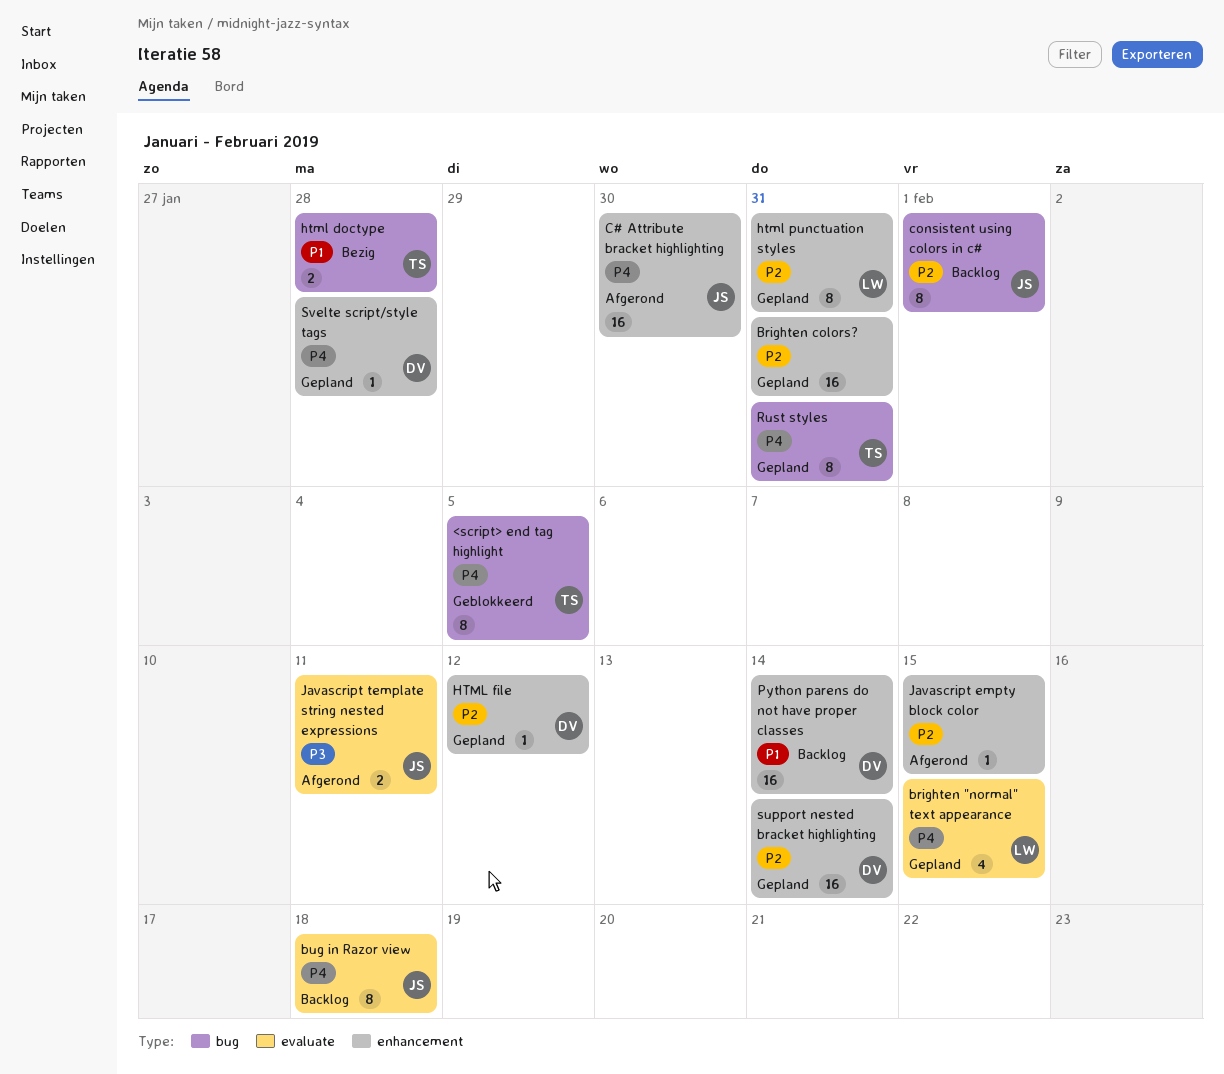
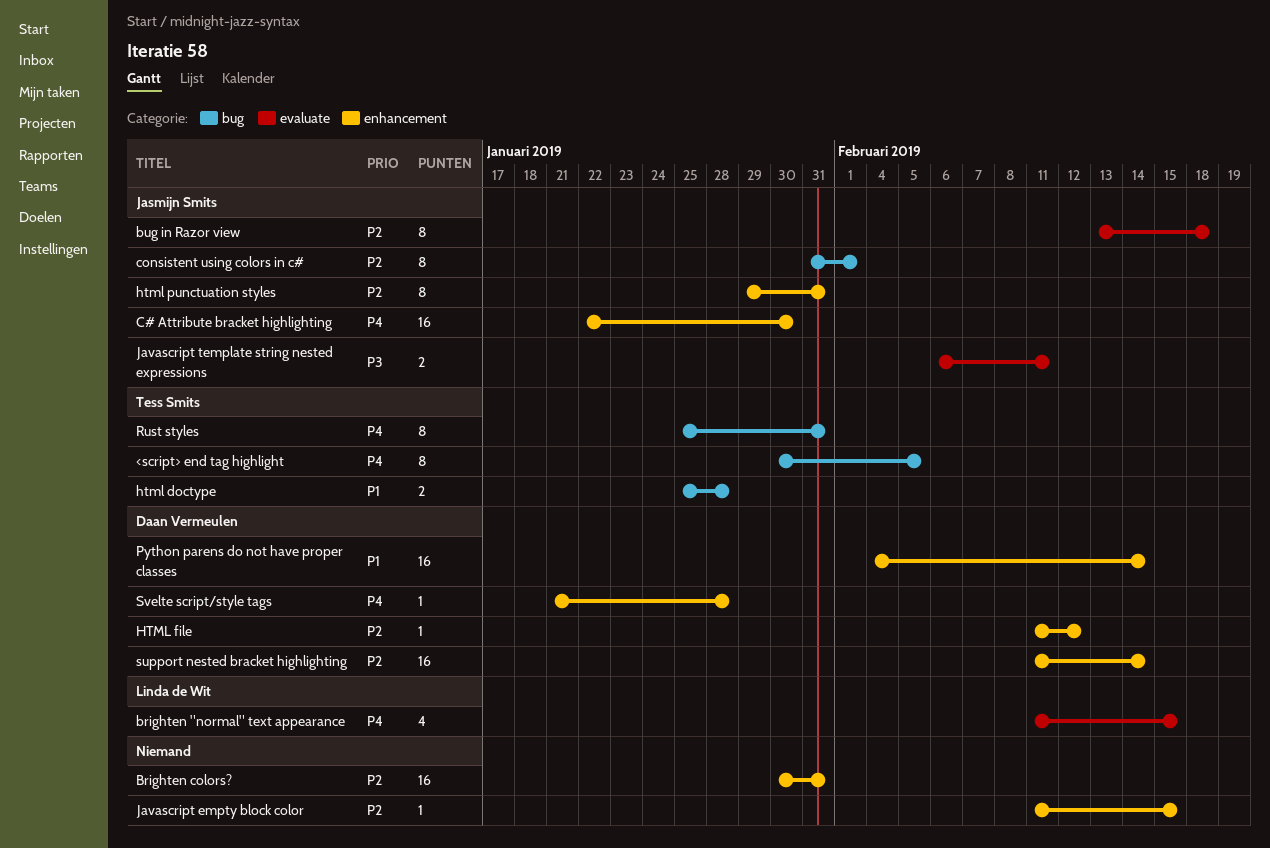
bug in Razor view, priority: P4 -> P2
html punctuation styles, owner: Linda de Wit -> Jasmijn Smits

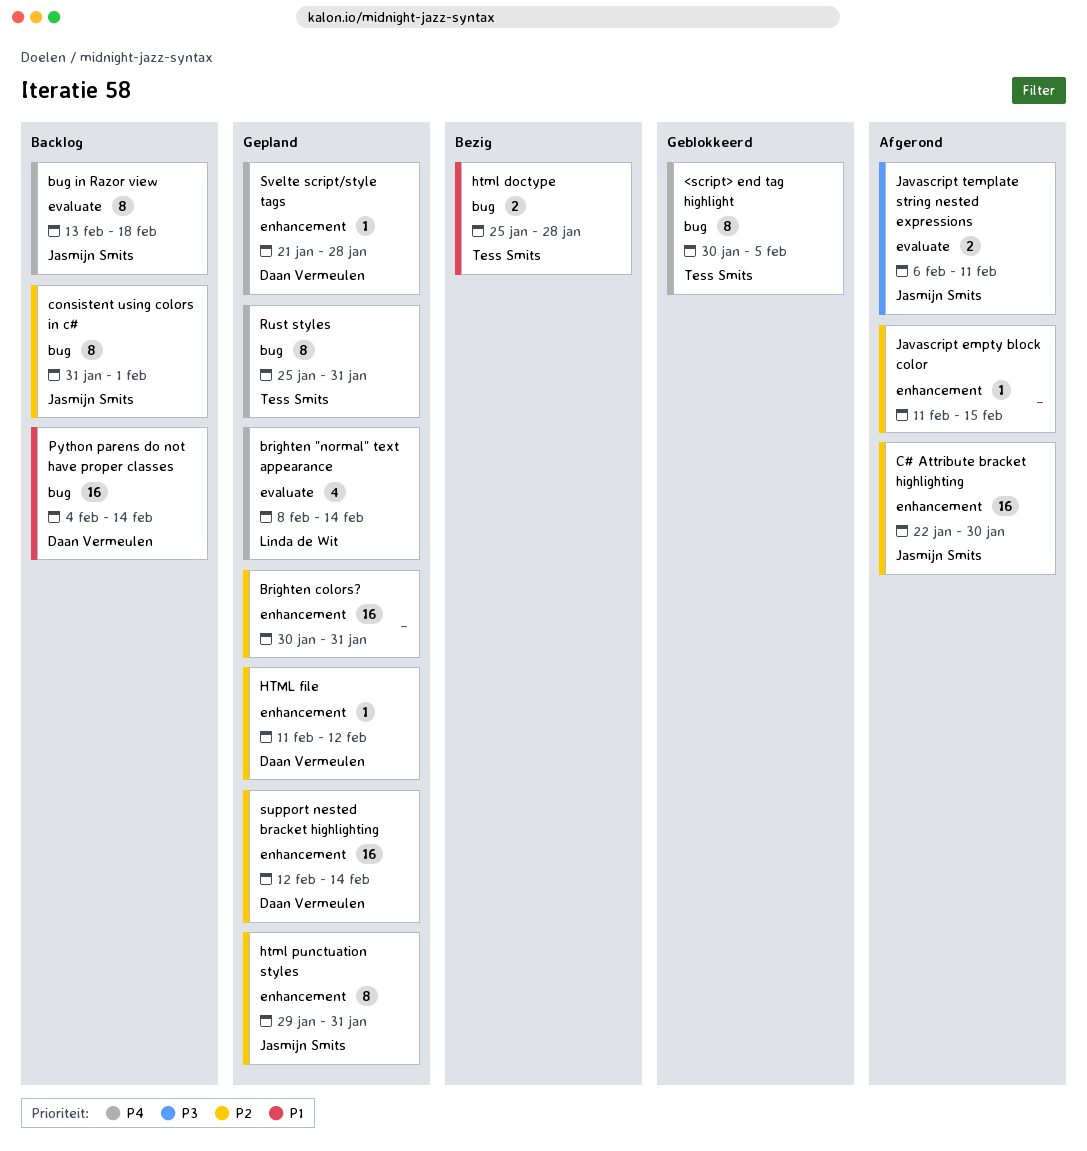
brighten "normal" text appearance, start: Feb 11 -> Feb 8
brighten "normal" text appearance, due: Feb 15 -> Feb 14
bug in Razor view, priority: P2 -> P4
C# Attribute bracket highlighting, priority: P4 -> P2
Python parens do not have proper classes, label: enhancement -> bug
support nested bracket highlighting, start: Feb 11 -> Feb 12

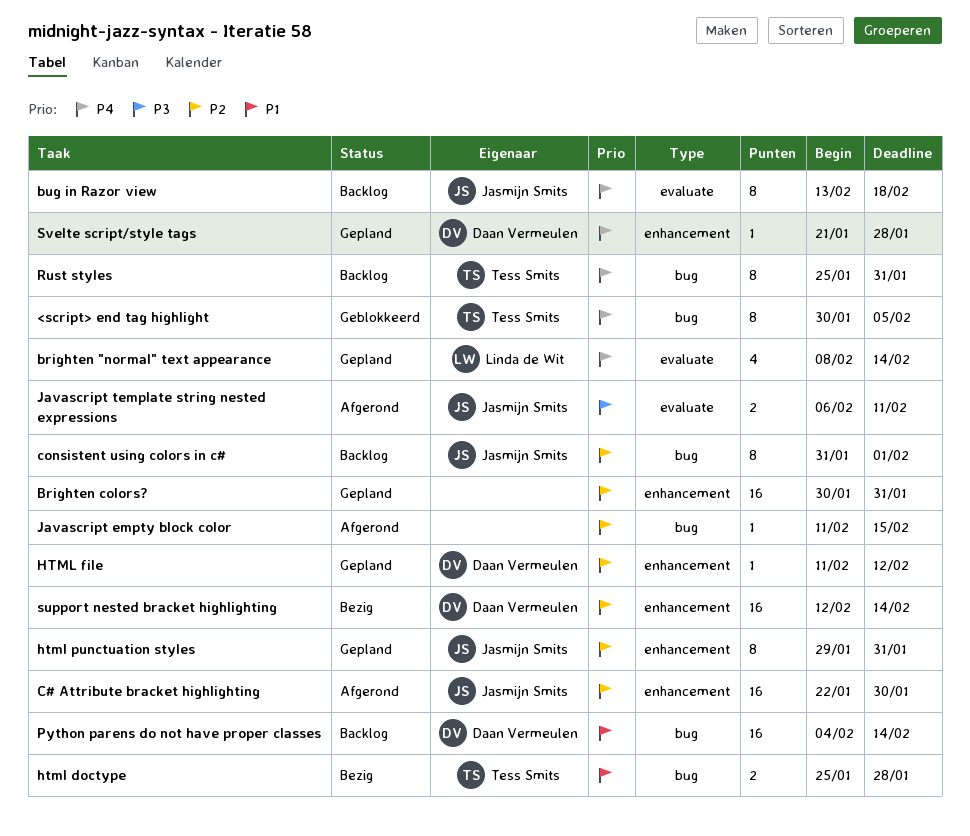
Javascript empty block color, label: enhancement -> bug
Rust styles, status: Gepland -> Backlog
support nested bracket highlighting, status: Gepland -> Bezig

